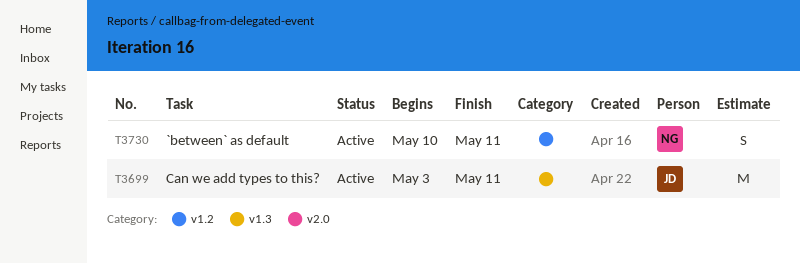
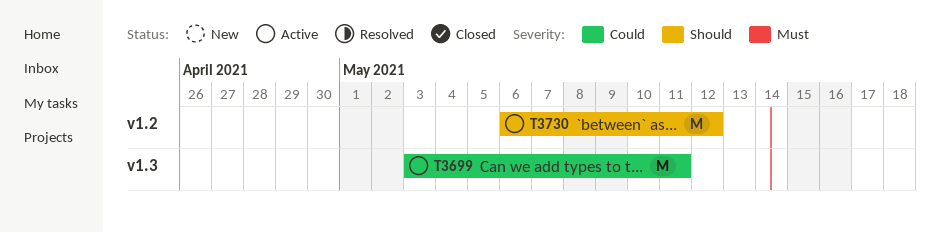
T3730, estimate: S -> M
T3730, start: May 10 -> May 6
T3730, due: May 11 -> May 12

